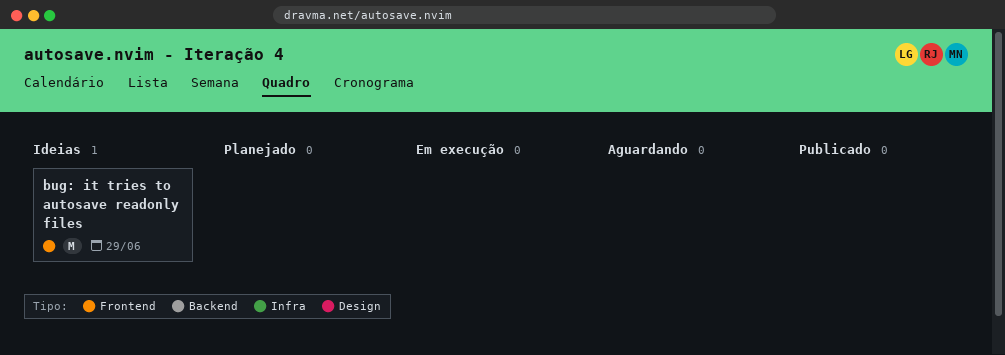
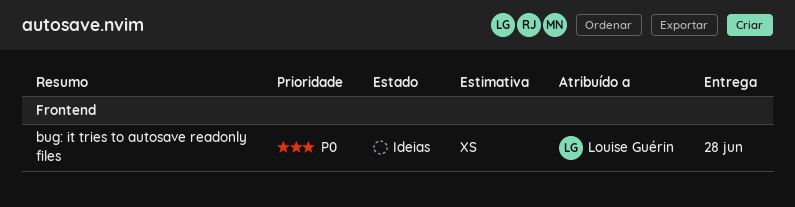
bug: it tries to autosave readonly files, estimate: M -> XS
bug: it tries to autosave readonly files, due: Jun 29 -> Jun 28

